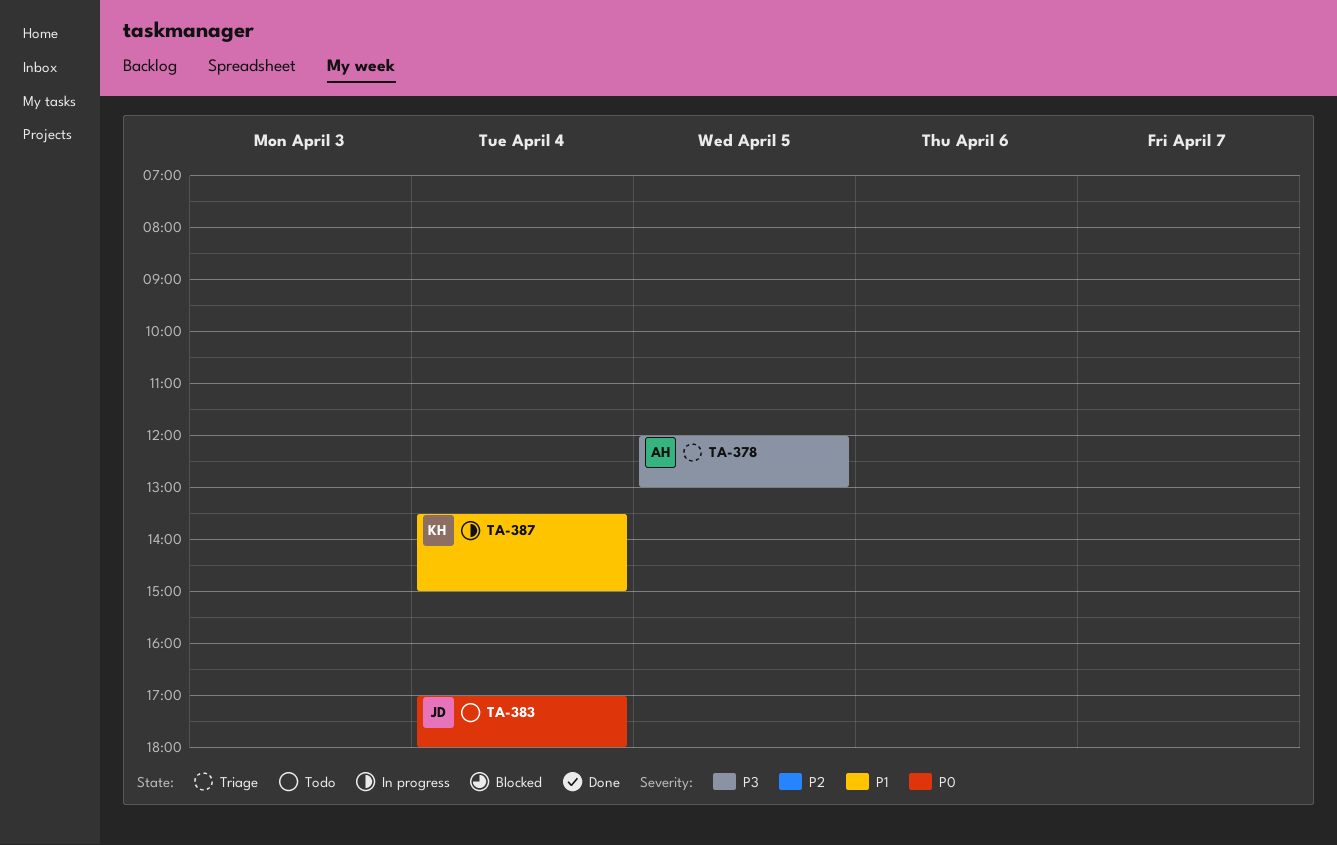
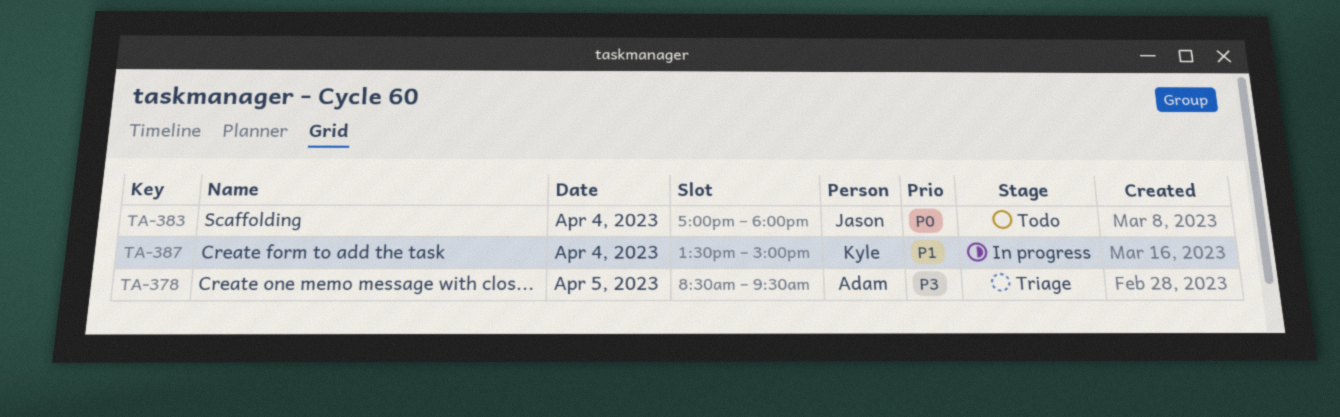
TA-378, begins: 12:00 -> 08:30
TA-378, ends: 13:00 -> 09:30

